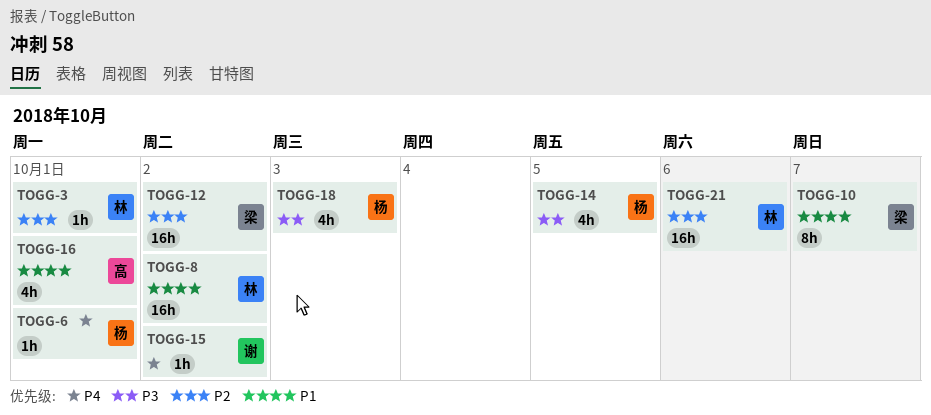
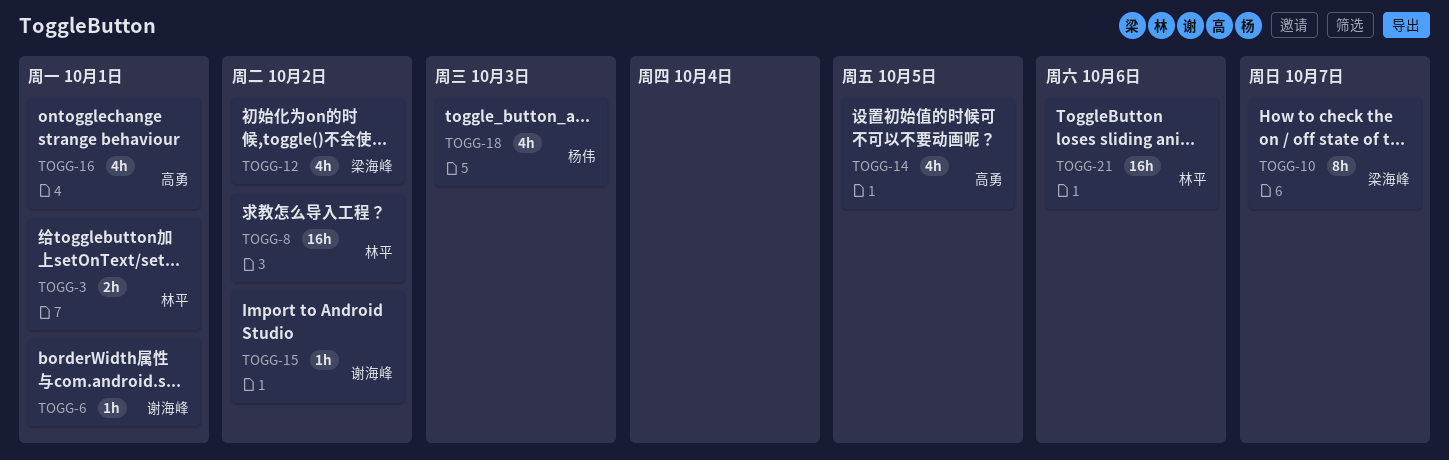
TOGG-3, estimate: 1h -> 2h
TOGG-6, owner: 杨伟 -> 谢海峰
TOGG-12, estimate: 16h -> 4h
TOGG-14, owner: 杨伟 -> 高勇

